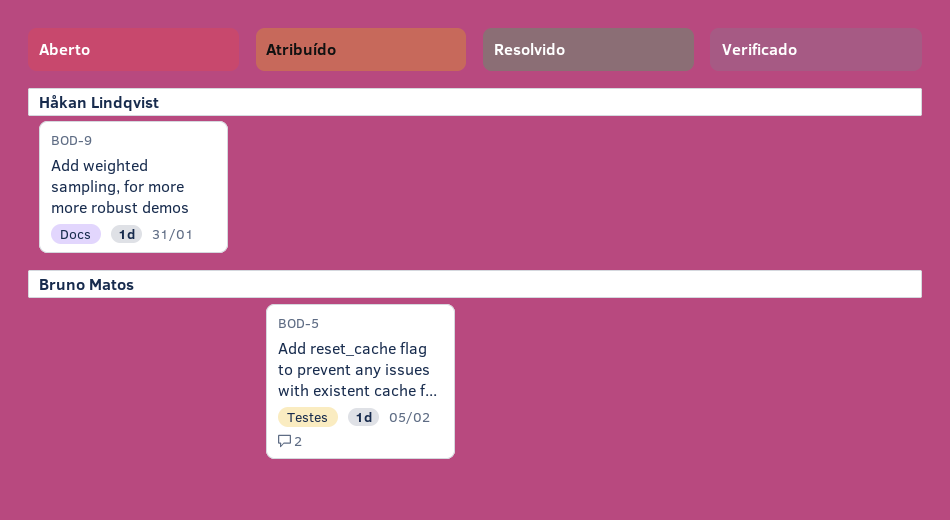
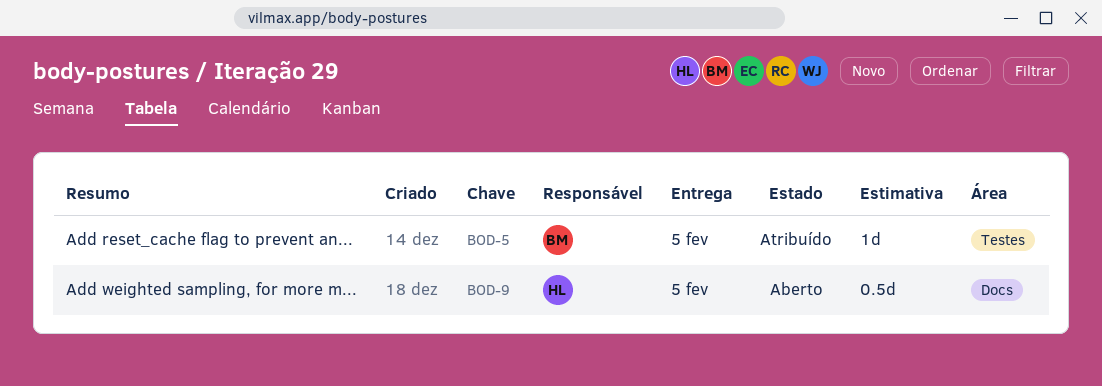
BOD-9, estimate: 1d -> 0.5d
BOD-9, due: Jan 31 -> Feb 5

